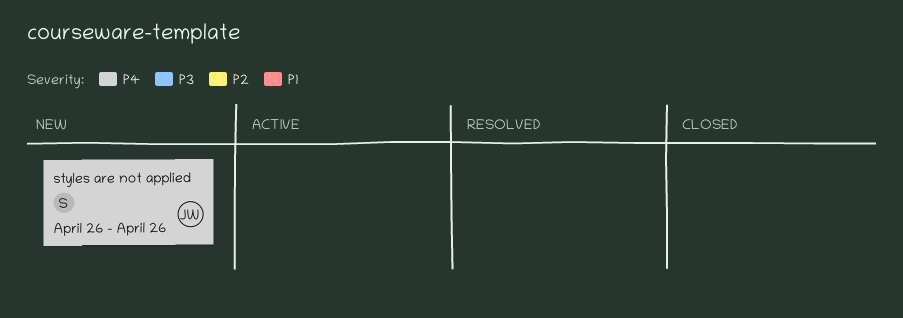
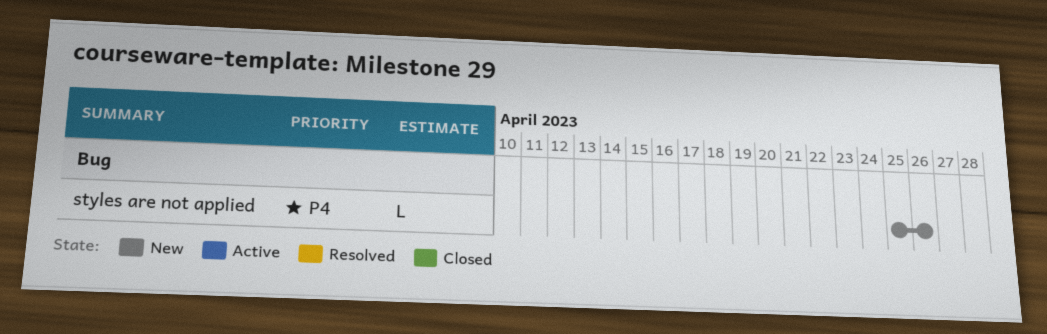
styles are not applied, estimate: S -> L
styles are not applied, start: Apr 26 -> Apr 25

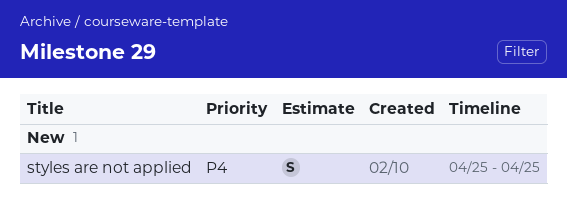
styles are not applied, estimate: L -> S
styles are not applied, due: Apr 26 -> Apr 25

